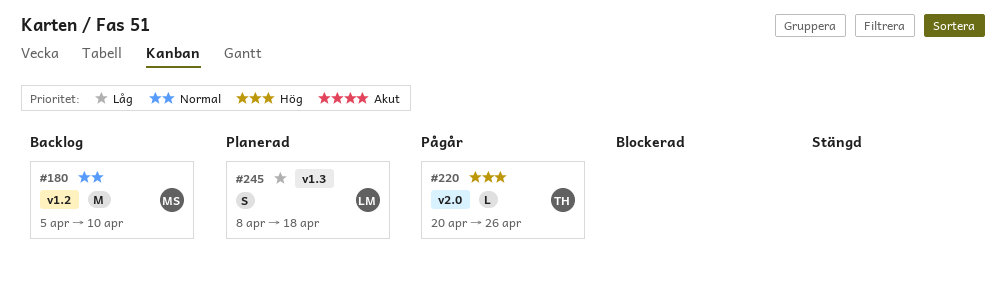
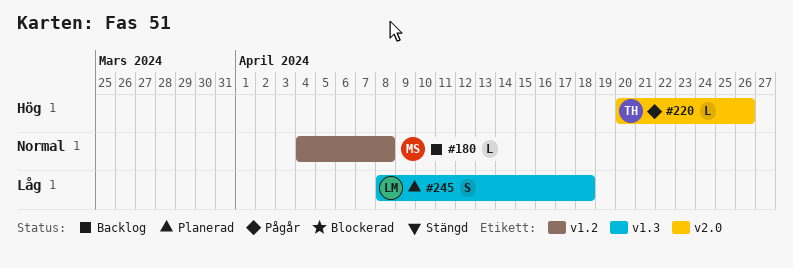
#180, estimate: M -> L
#180, start: Apr 5 -> Apr 4
#180, due: Apr 10 -> Apr 8

